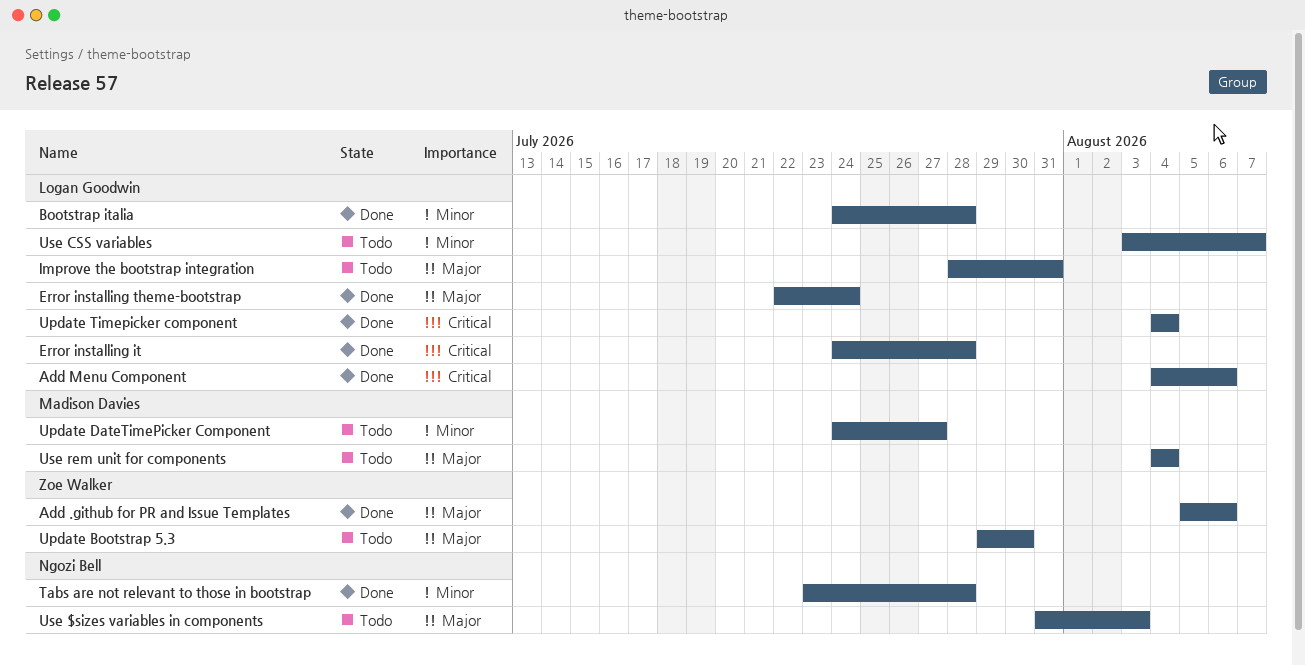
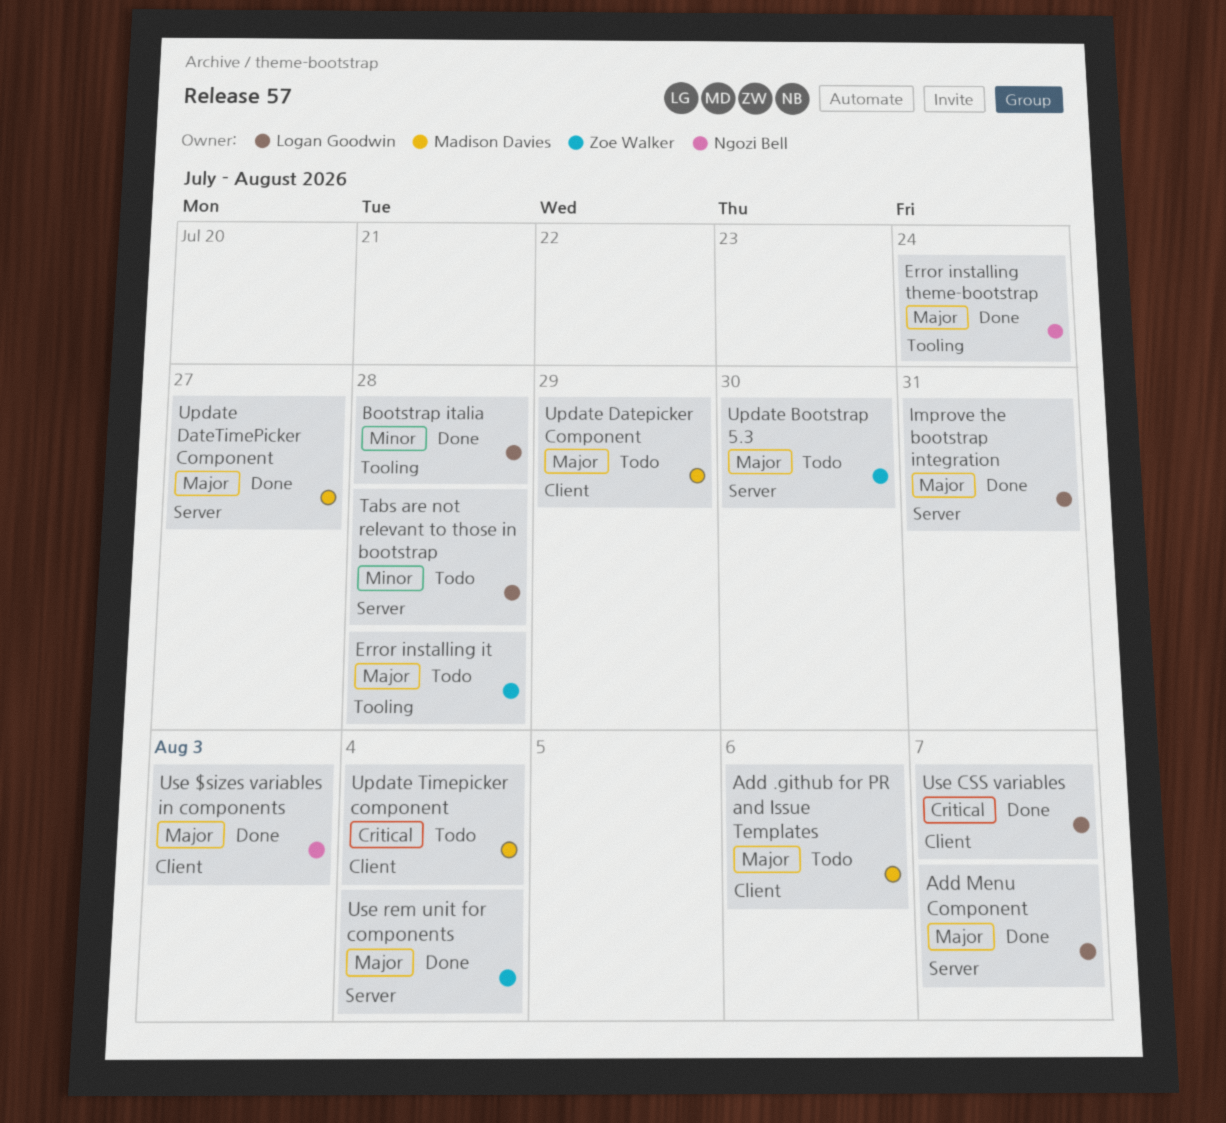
Add .github for PR and Issue Templates, status: Done -> Todo
Add .github for PR and Issue Templates, owner: Zoe Walker -> Madison Davies
Add Menu Component, priority: Critical -> Major
Add Menu Component, due: Aug 6 -> Aug 7
Error installing it, status: Done -> Todo
Error installing it, owner: Logan Goodwin -> Zoe Walker
Error installing it, priority: Critical -> Major
Error installing theme-bootstrap, owner: Logan Goodwin -> Ngozi Bell
Improve the bootstrap integration, status: Todo -> Done
Tabs are not relevant to those in bootstrap, status: Done -> Todo
Tabs are not relevant to those in bootstrap, owner: Ngozi Bell -> Logan Goodwin
Update Datepicker Component: none -> present
Update DateTimePicker Component, status: Todo -> Done
Update DateTimePicker Component, priority: Minor -> Major
Update Timepicker component, status: Done -> Todo
Update Timepicker component, owner: Logan Goodwin -> Madison Davies
Use $sizes variables in components, status: Todo -> Done
Use CSS variables, status: Todo -> Done
Use CSS variables, priority: Minor -> Critical
Use rem unit for components, status: Todo -> Done
Use rem unit for components, owner: Madison Davies -> Zoe Walker

